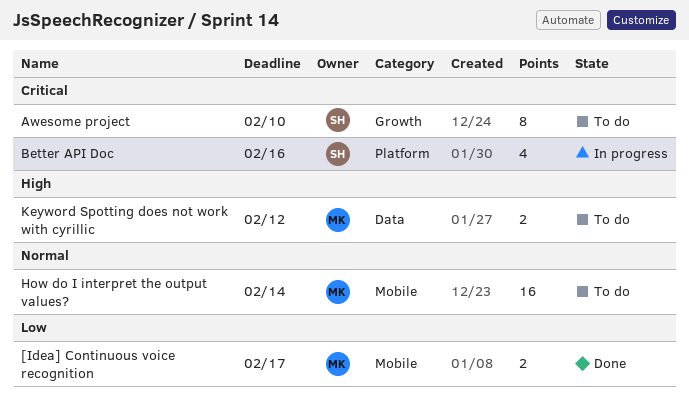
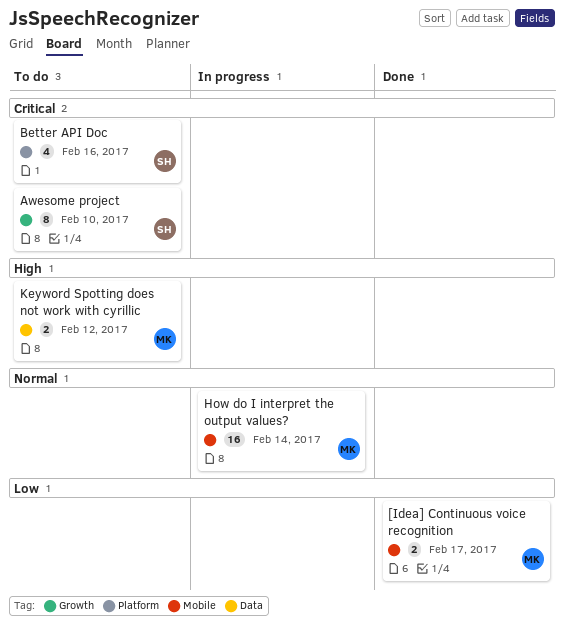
Better API Doc, status: In progress -> To do
How do I interpret the output values?, status: To do -> In progress

